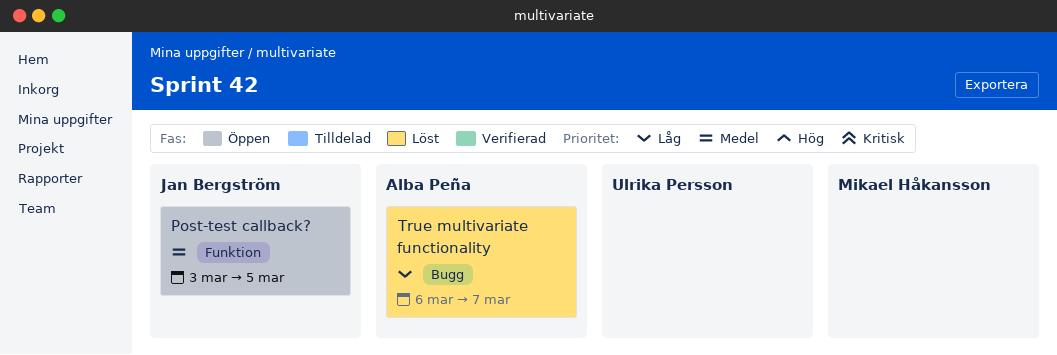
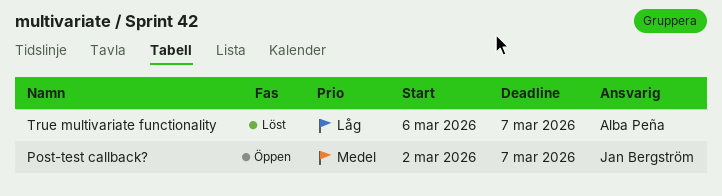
Post-test callback?, start: Mar 3 -> Mar 2
Post-test callback?, due: Mar 5 -> Mar 7

